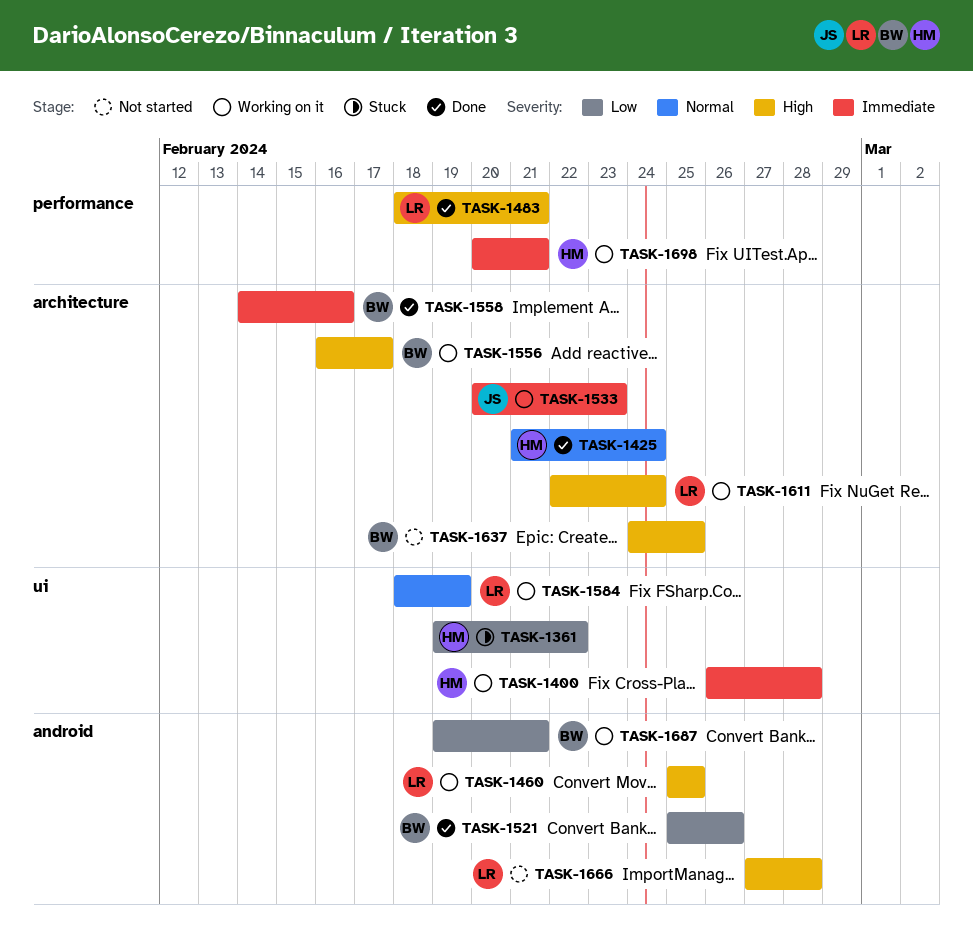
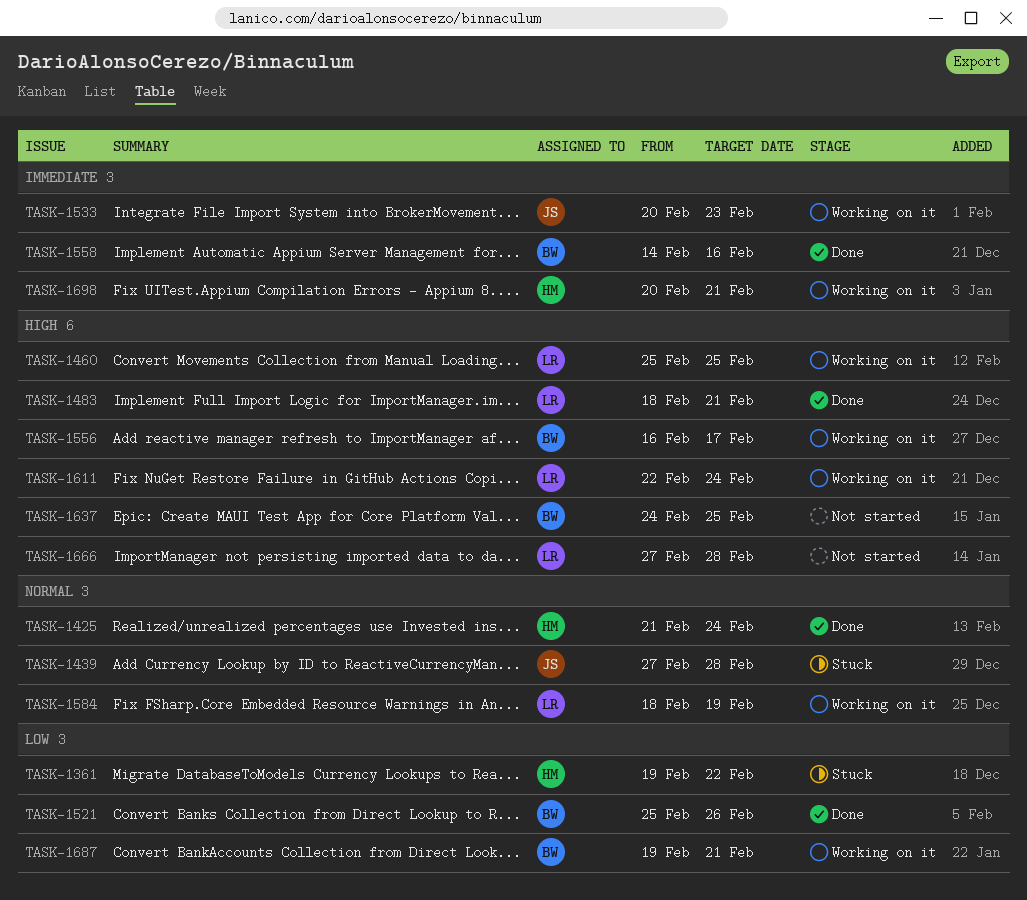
TASK-1400: present -> none
TASK-1439: none -> present

